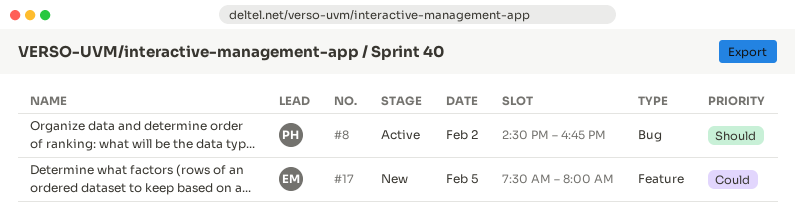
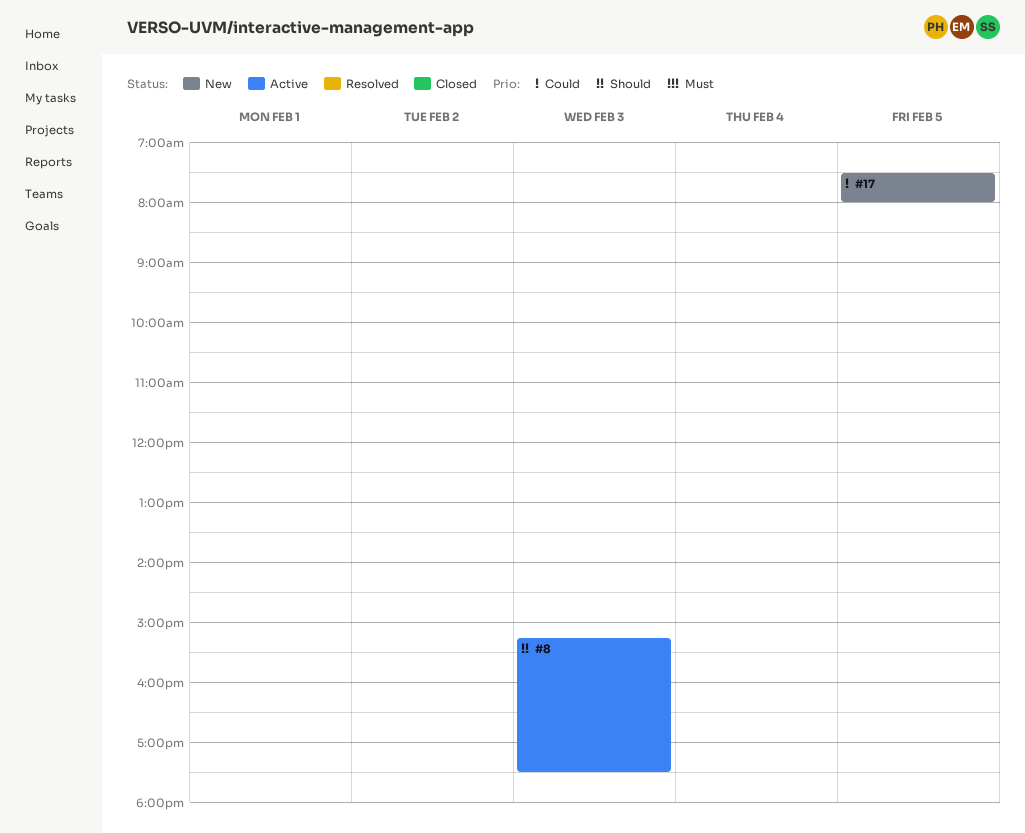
#8, day: Feb 2 -> Feb 3
#8, begins: 14:30 -> 15:15
#8, ends: 16:45 -> 17:30

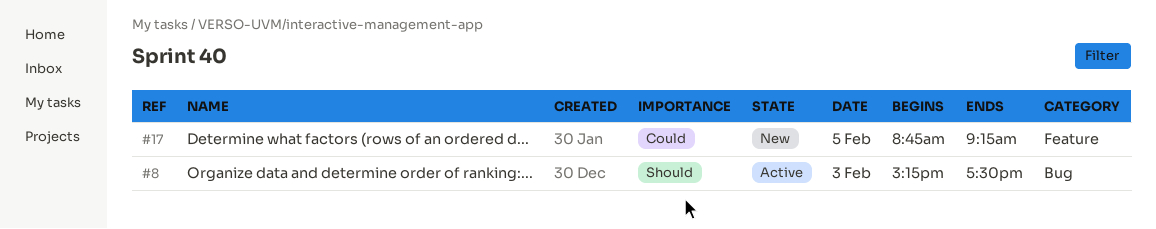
#17, begins: 07:30 -> 08:45
#17, ends: 08:00 -> 09:15

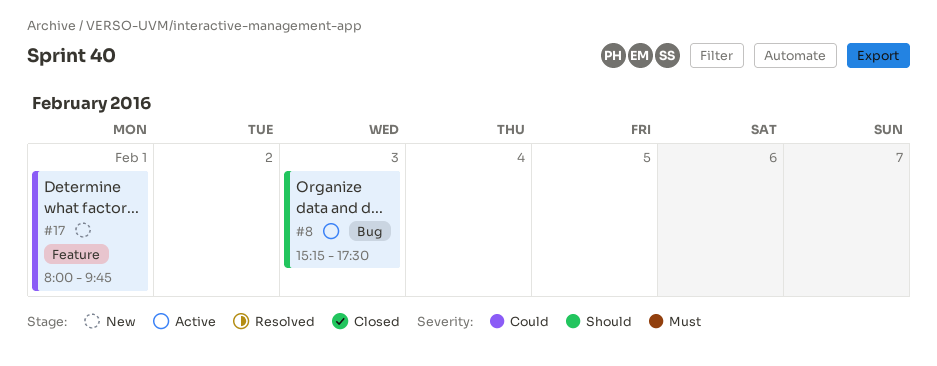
#17, day: Feb 5 -> Feb 1
#17, begins: 08:45 -> 08:00
#17, ends: 09:15 -> 09:45

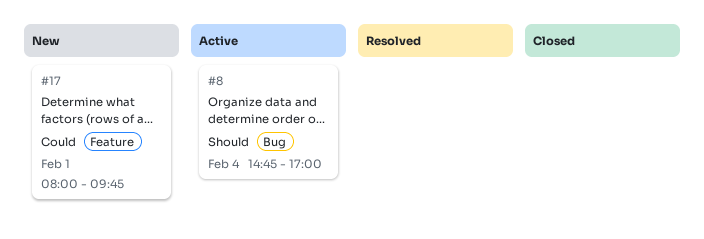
#8, day: Feb 3 -> Feb 4
#8, begins: 15:15 -> 14:45
#8, ends: 17:30 -> 17:00

